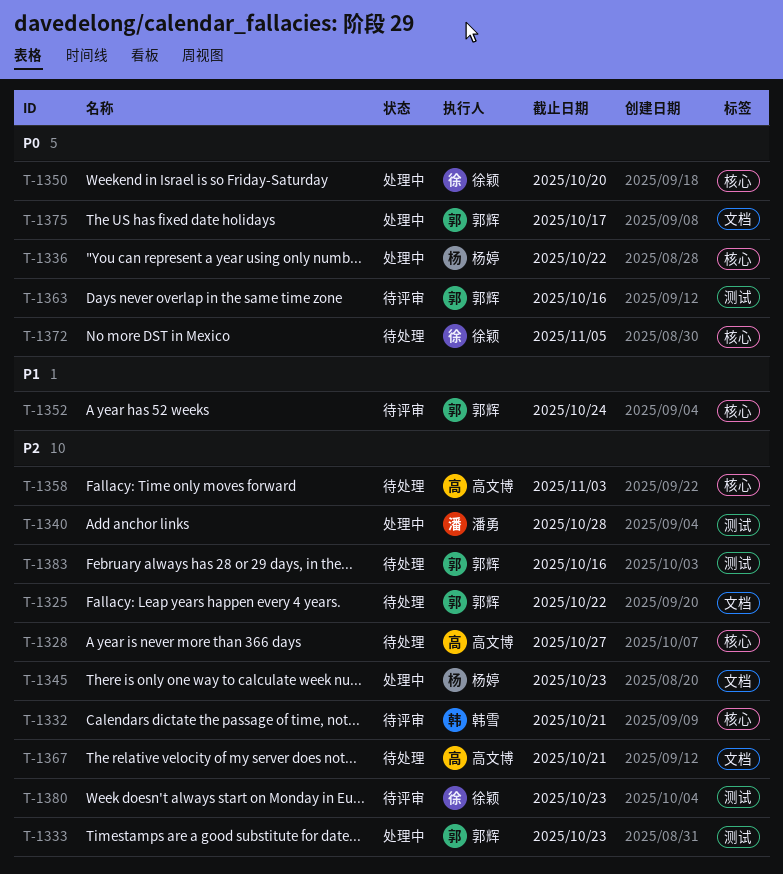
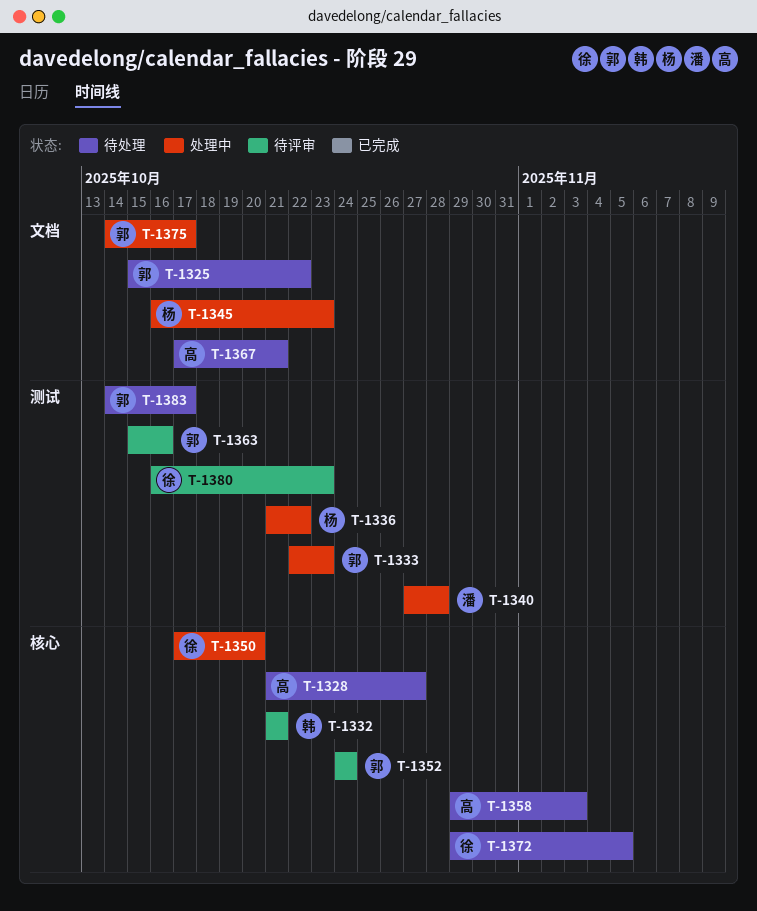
T-1336, label: 核心 -> 测试
T-1383, due: Oct 16 -> Oct 17

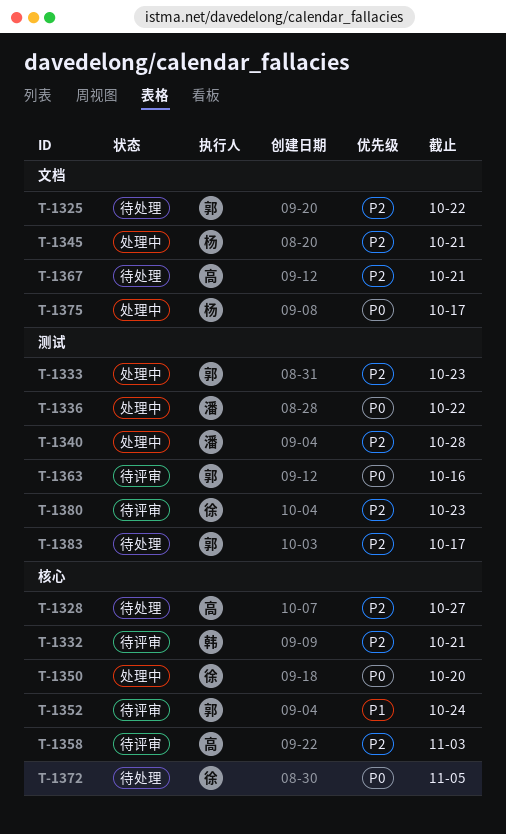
T-1336, owner: 杨 -> 潘
T-1345, due: Oct 23 -> Oct 21
T-1358, status: 待处理 -> 待评审
T-1375, owner: 郭 -> 杨

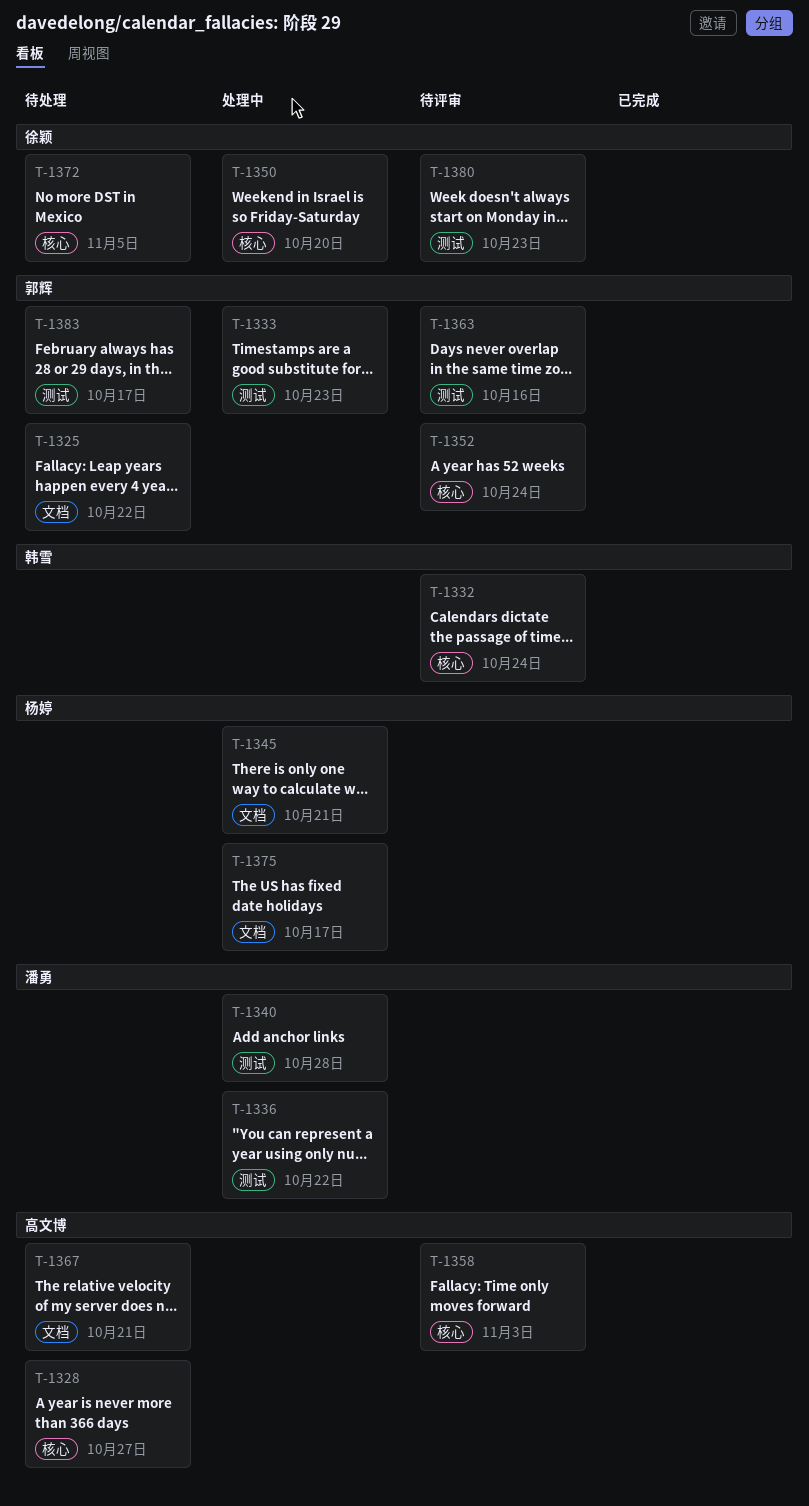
T-1332, due: Oct 21 -> Oct 24

